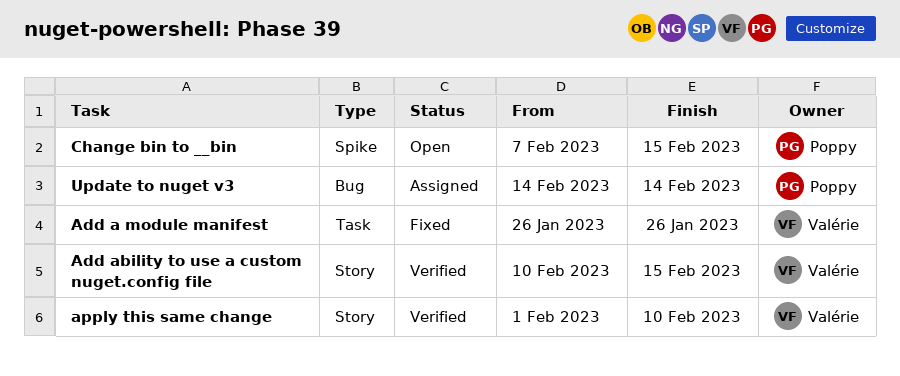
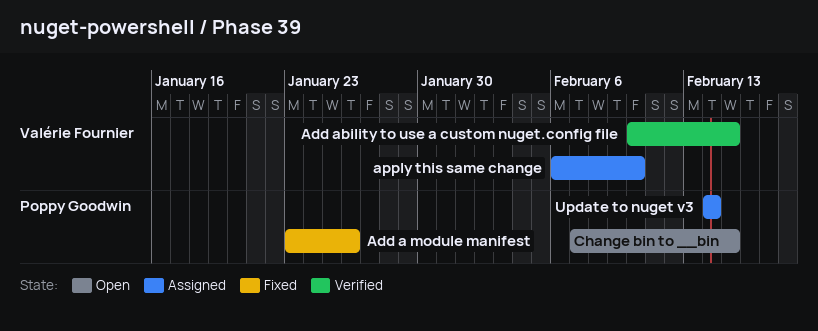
Add a module manifest, owner: Valérie Fournier -> Poppy Goodwin
Add a module manifest, start: Jan 26 -> Jan 23
apply this same change, status: Verified -> Assigned
apply this same change, start: Feb 1 -> Feb 6

